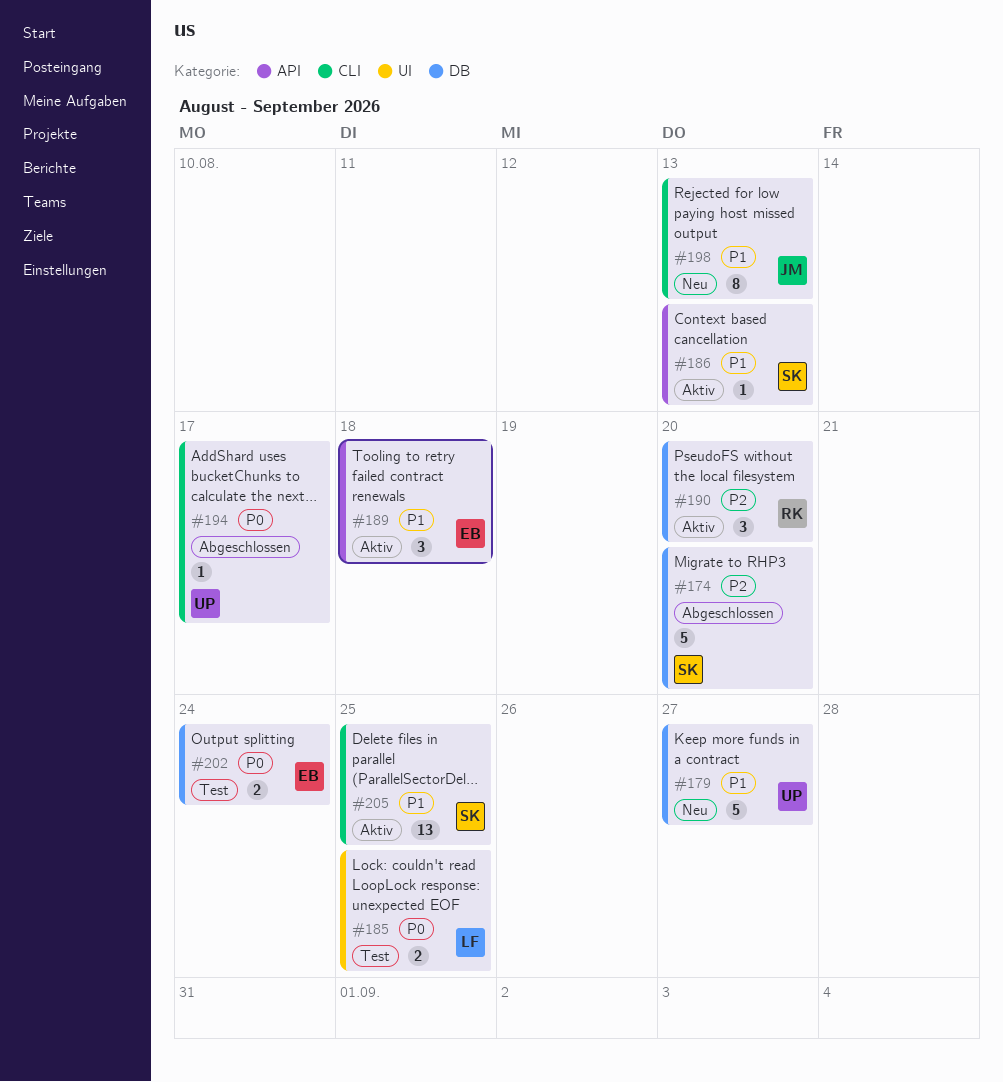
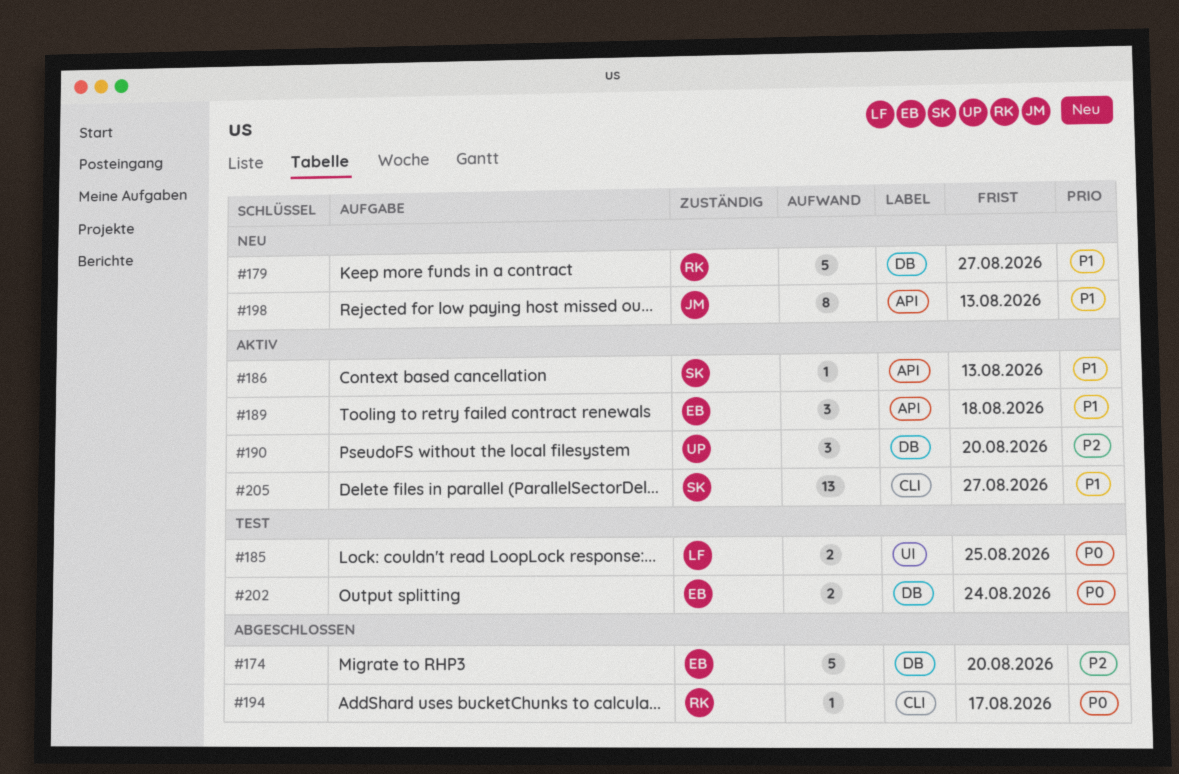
#174, owner: SK -> EB
#179, owner: UP -> RK
#190, owner: RK -> UP
#194, owner: UP -> RK
#198, label: CLI -> API
#205, due: Aug 25 -> Aug 27

